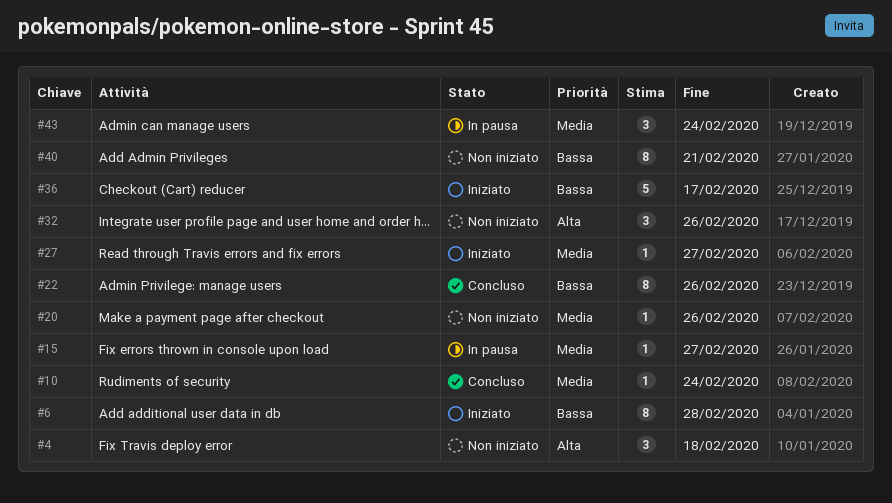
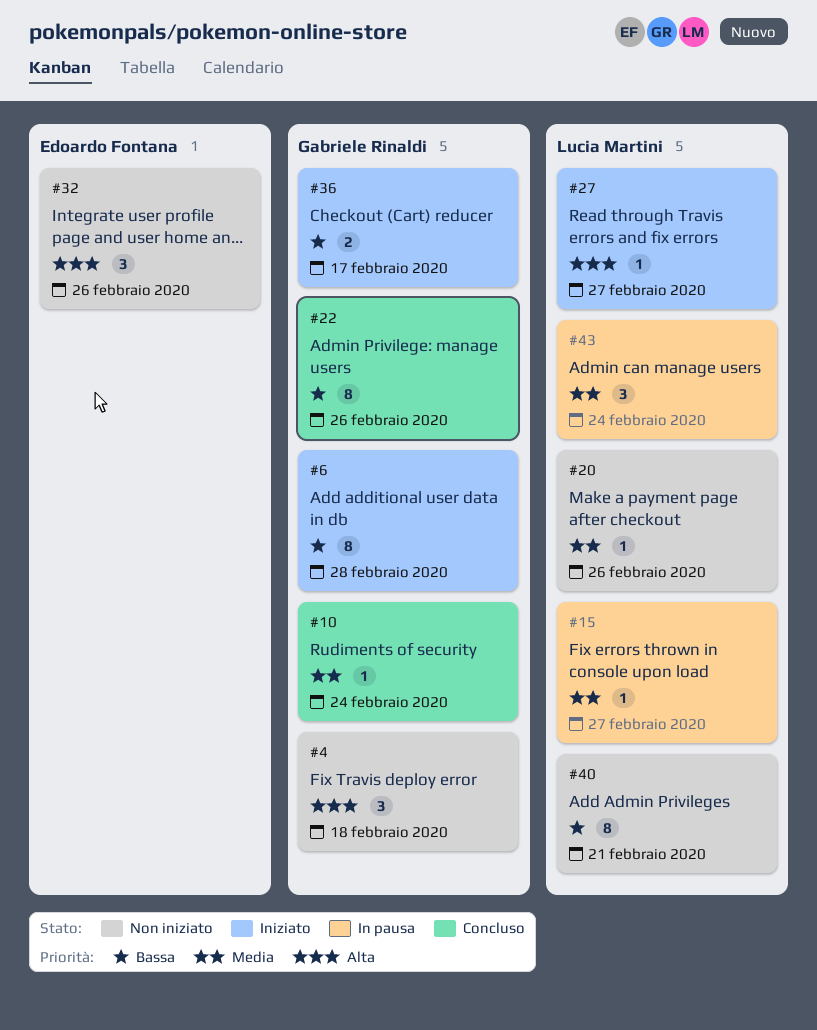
#27, priority: Media -> Alta
#36, estimate: 5 -> 2

